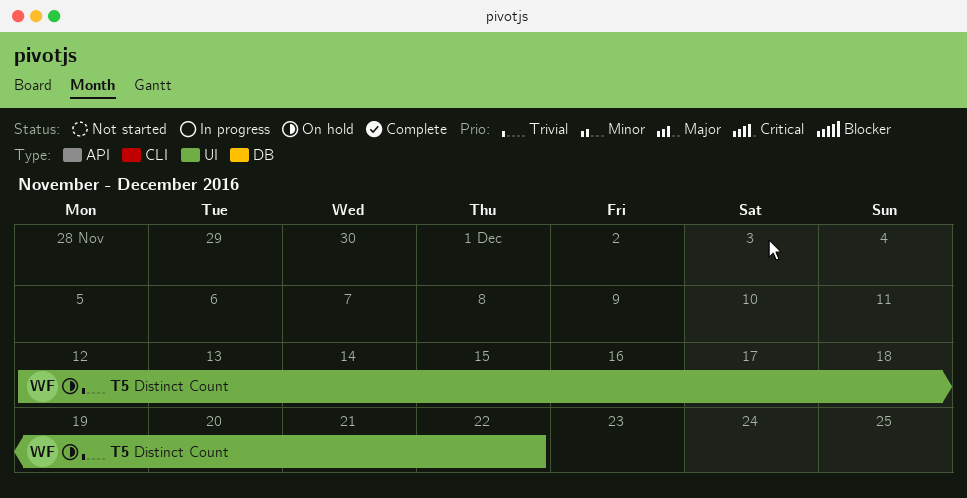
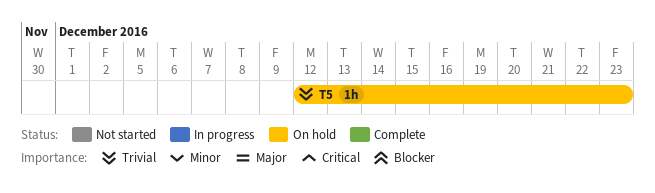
T5, due: Dec 22 -> Dec 23

